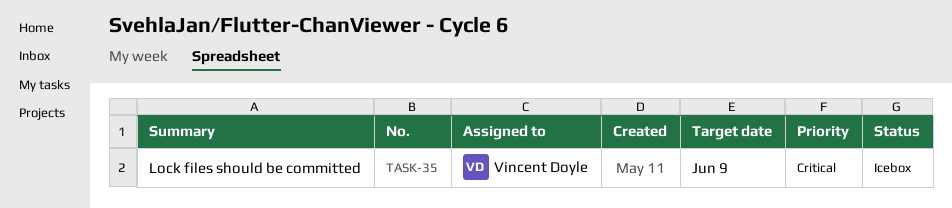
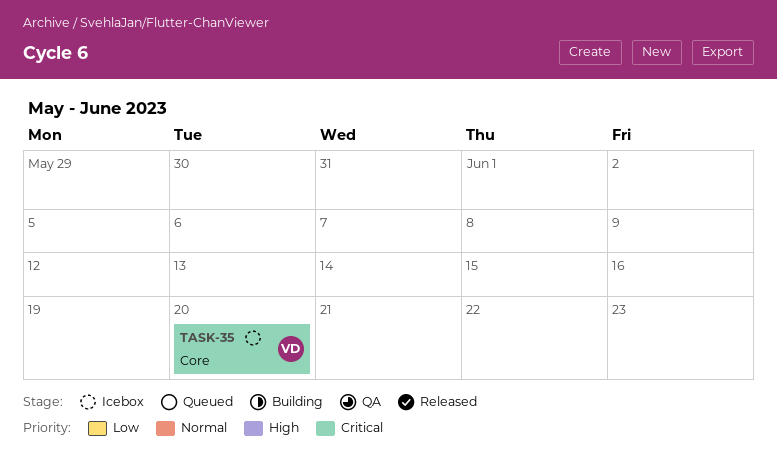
TASK-35, due: Jun 9 -> Jun 20

